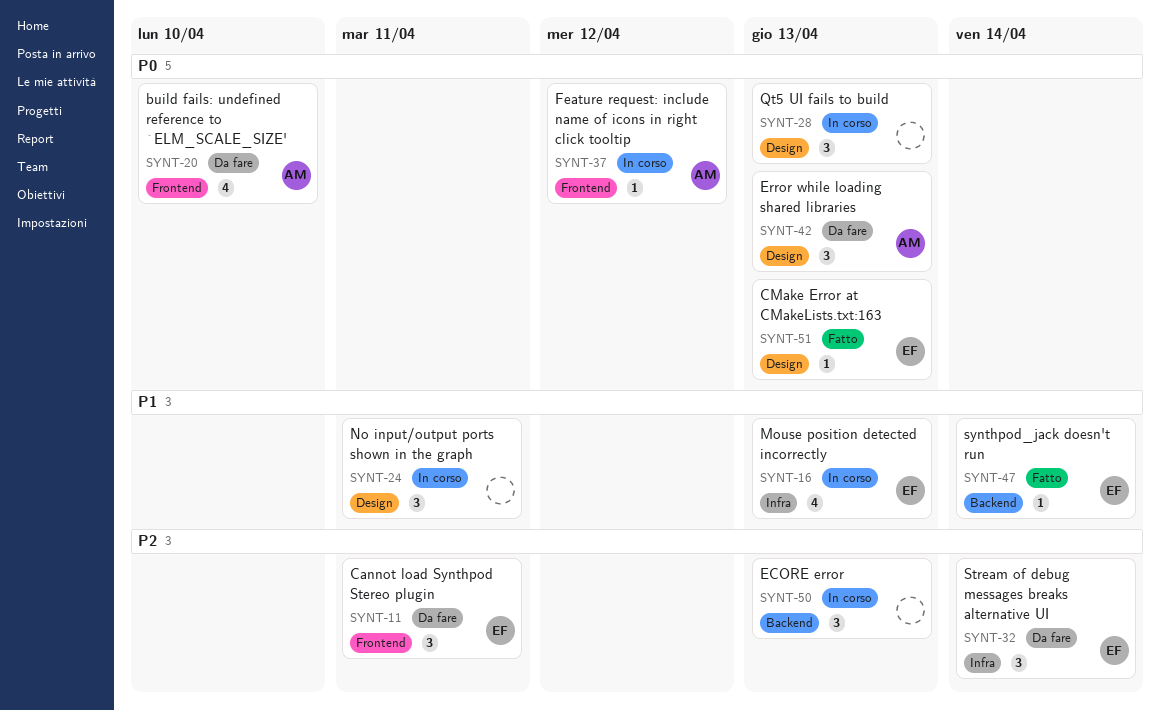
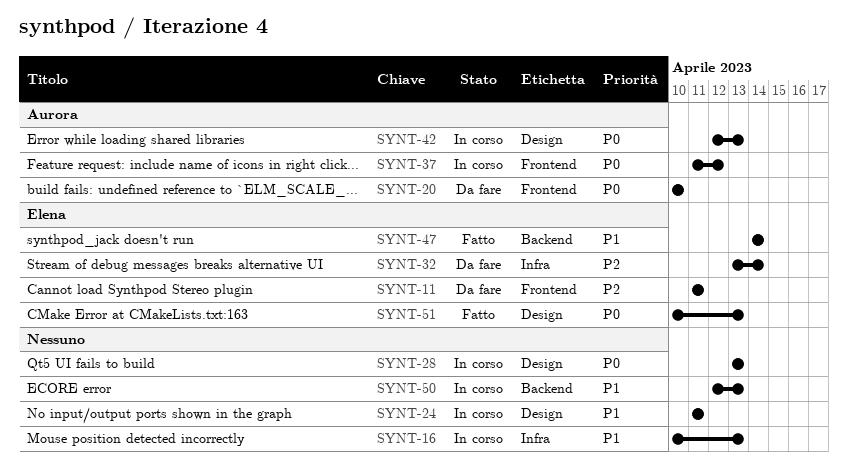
SYNT-16, owner: Elena -> none
SYNT-42, status: Da fare -> In corso
SYNT-50, priority: P2 -> P1

